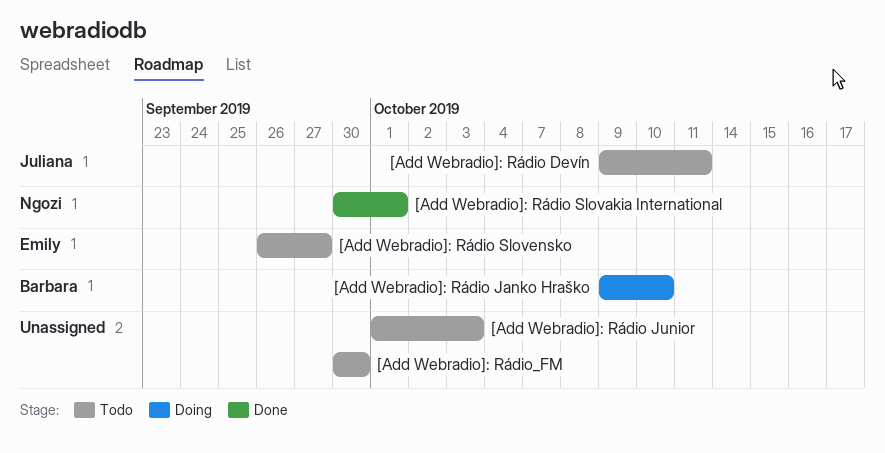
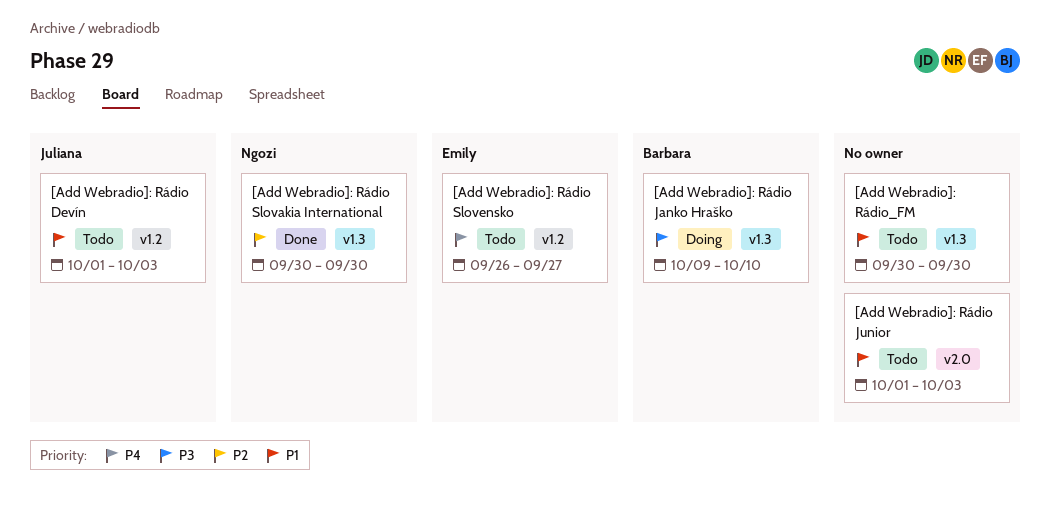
[Add Webradio]: Rádio Devín, start: Oct 9 -> Oct 1
[Add Webradio]: Rádio Devín, due: Oct 11 -> Oct 3
[Add Webradio]: Rádio Slovakia International, due: Oct 1 -> Sep 30

